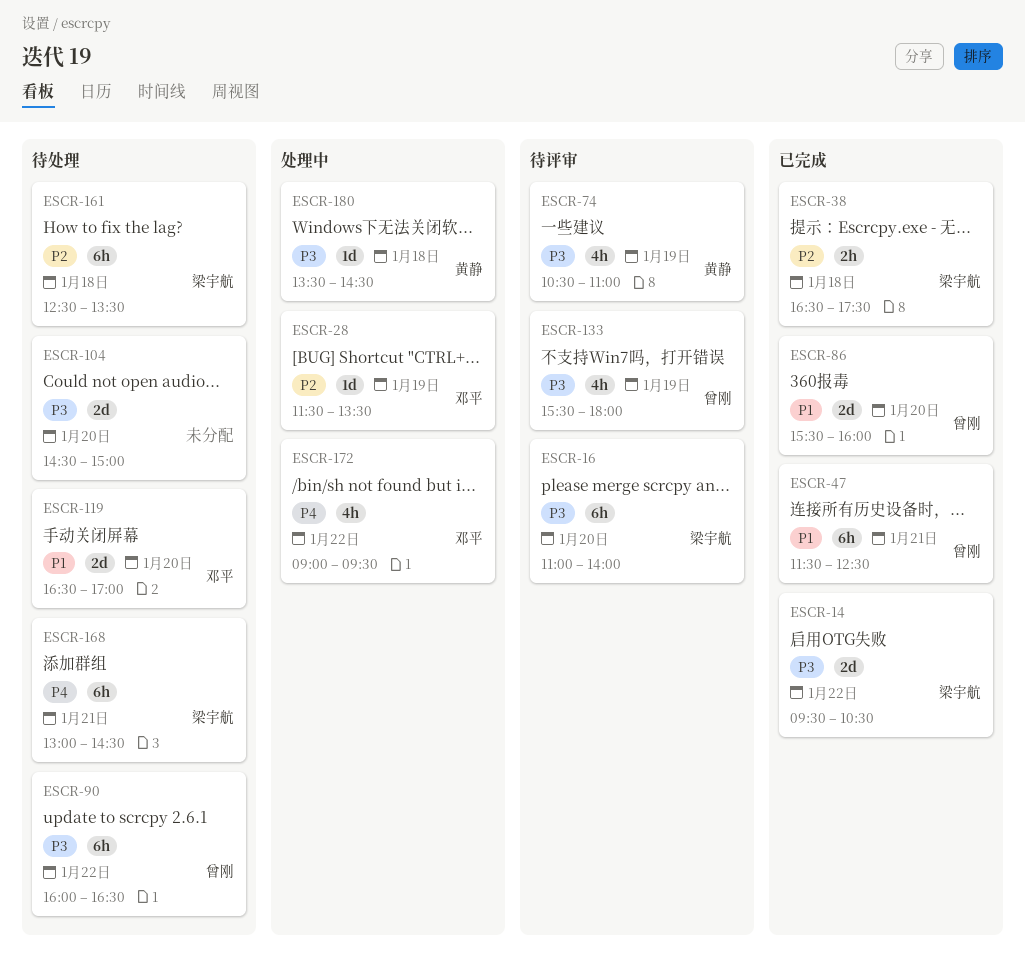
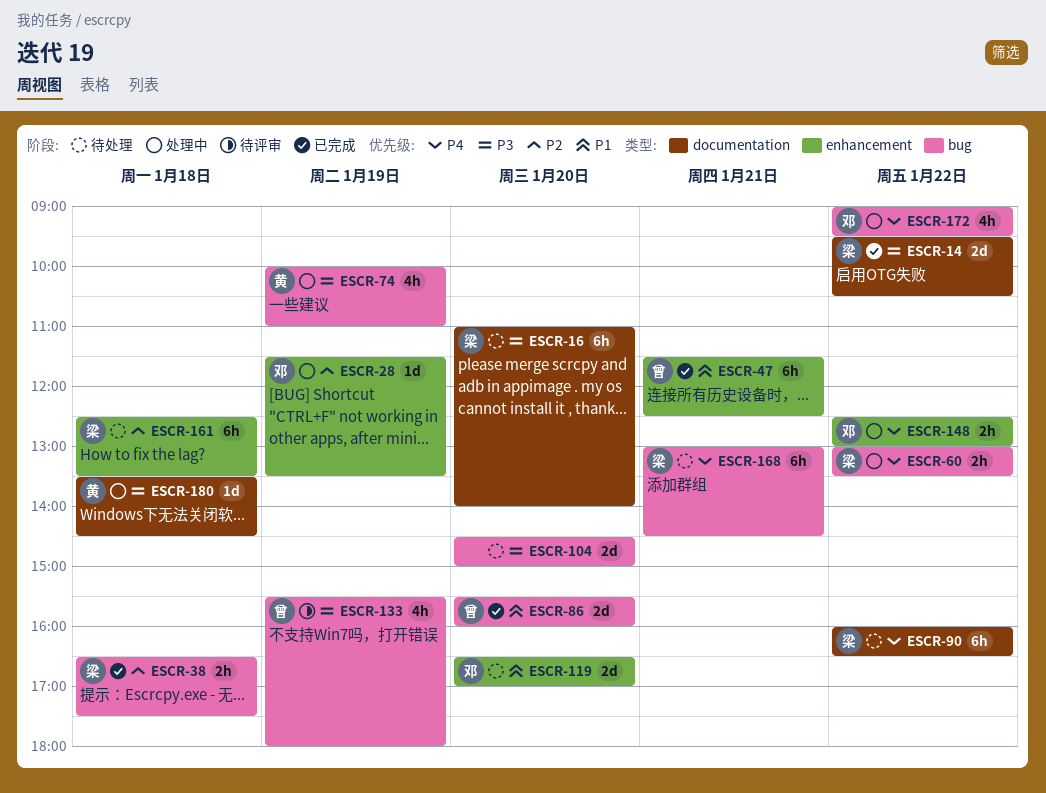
ESCR-16, status: 待评审 -> 待处理
ESCR-60: none -> present
ESCR-74, status: 待评审 -> 处理中
ESCR-74, begins: 10:30 -> 10:00
ESCR-90, owner: 曾刚 -> 梁宇航
ESCR-90, priority: P3 -> P4
ESCR-148: none -> present

